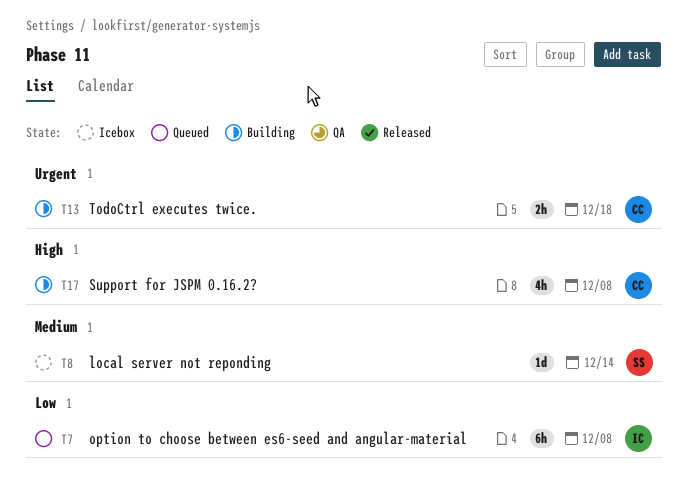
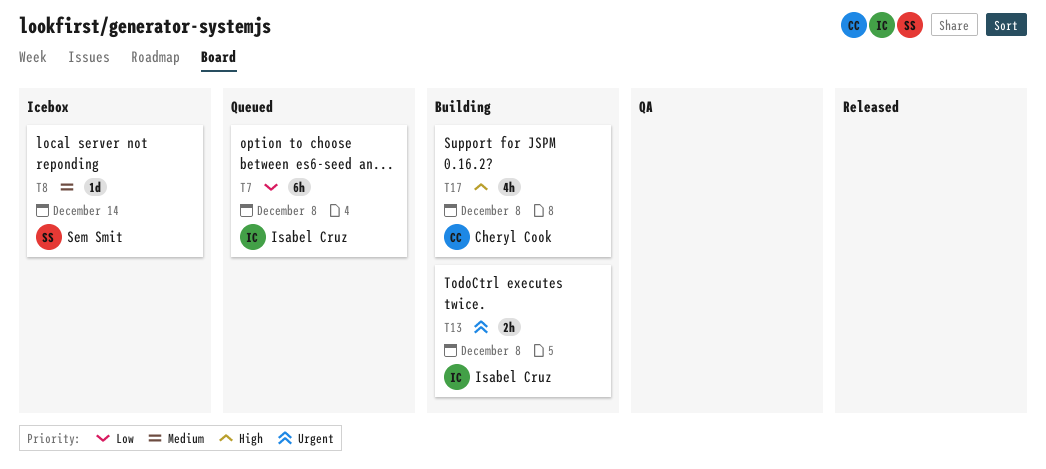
T13, owner: Cheryl Cook -> Isabel Cruz
T13, due: Dec 18 -> Dec 8

